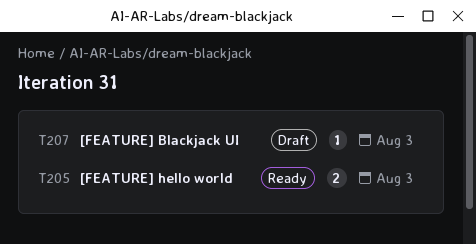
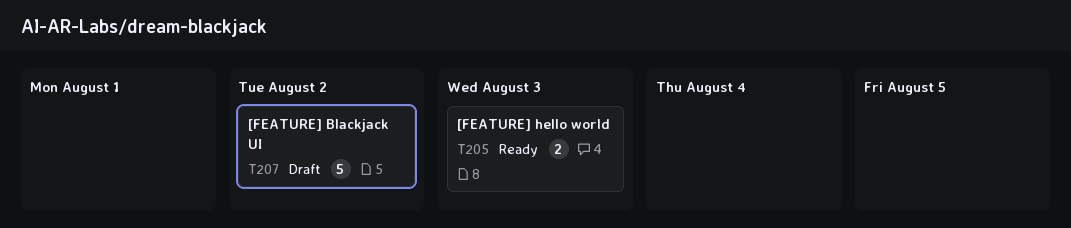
T207, estimate: 1 -> 5
T207, due: Aug 3 -> Aug 2

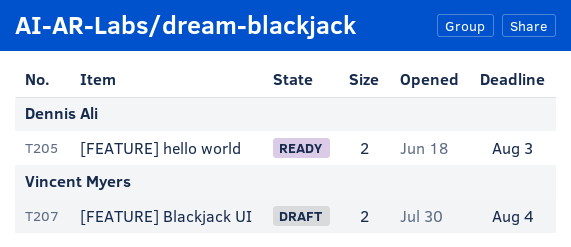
T207, estimate: 5 -> 2
T207, due: Aug 2 -> Aug 4

